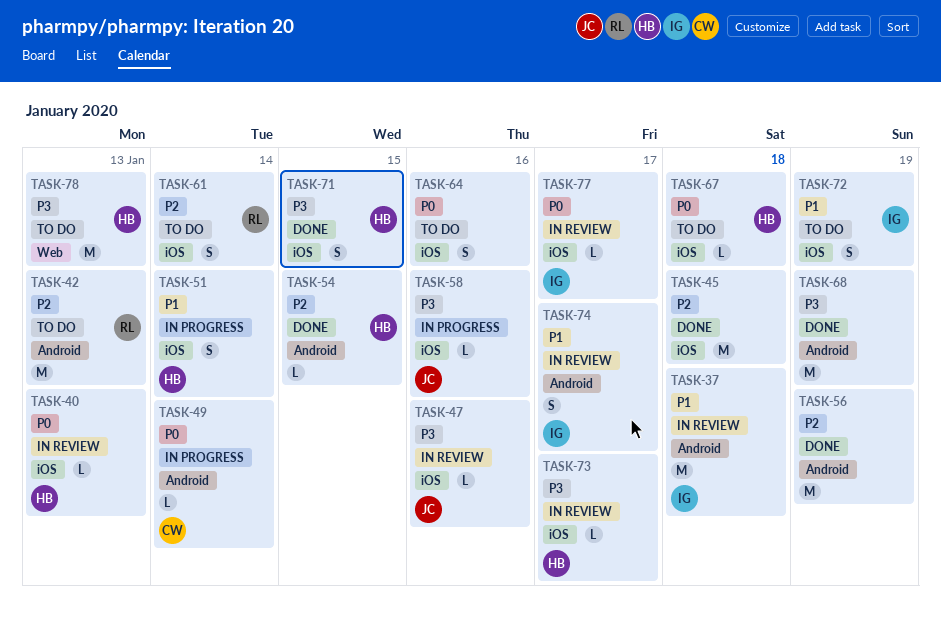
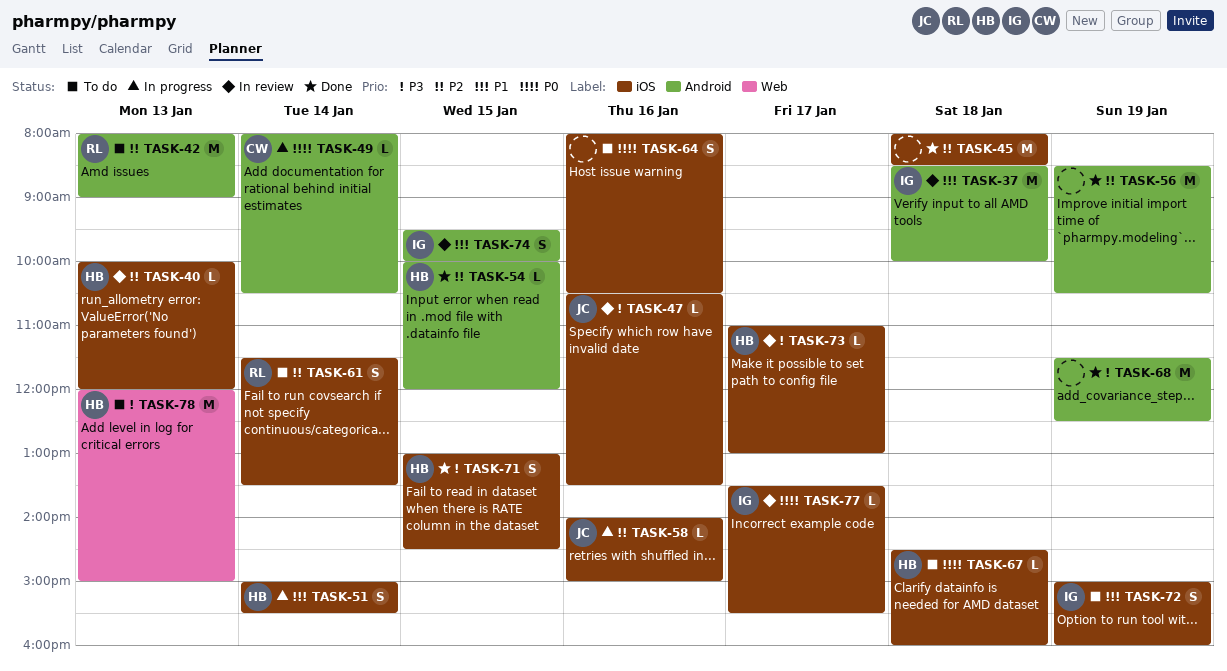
TASK-40, priority: P0 -> P2
TASK-58, priority: P3 -> P2
TASK-74, day: Jan 17 -> Jan 15

